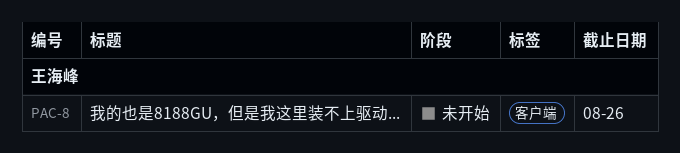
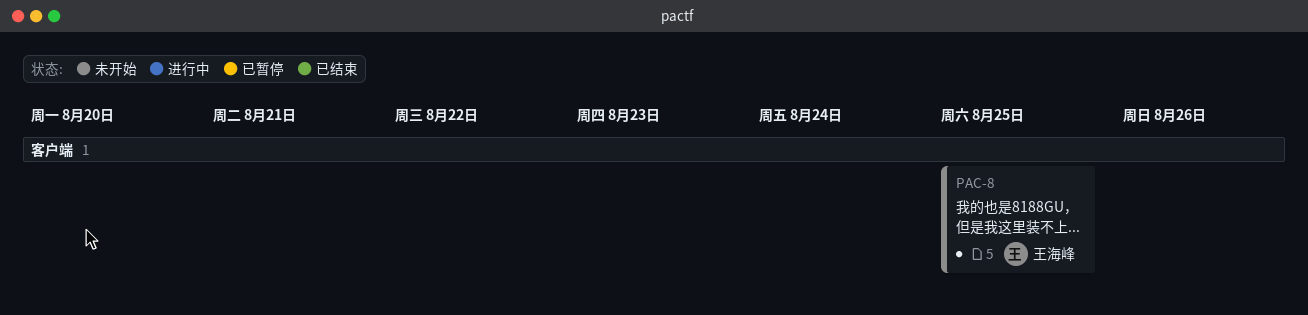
PAC-8, due: Aug 26 -> Aug 25

